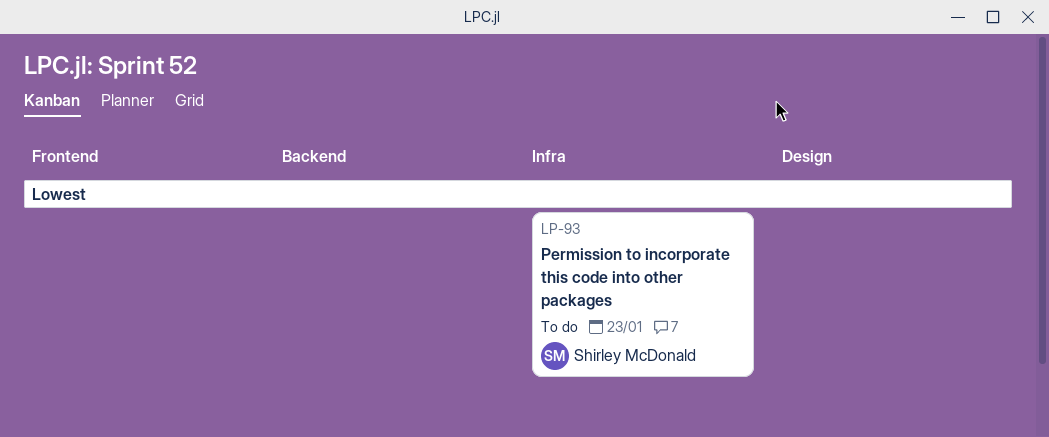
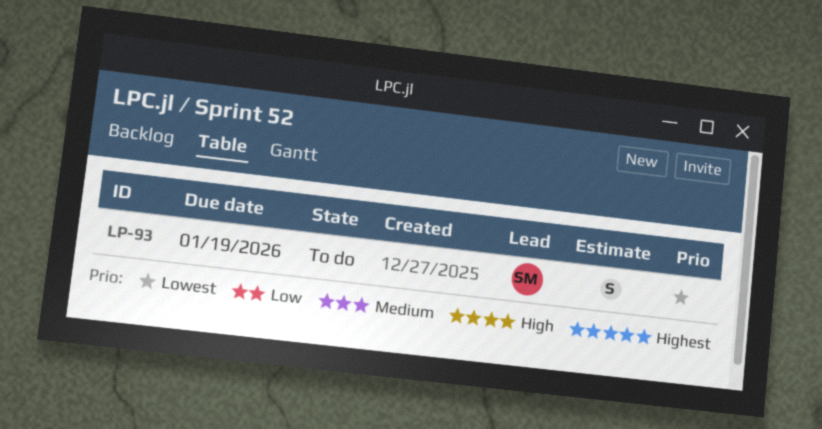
LP-93, due: Jan 23 -> Jan 19

